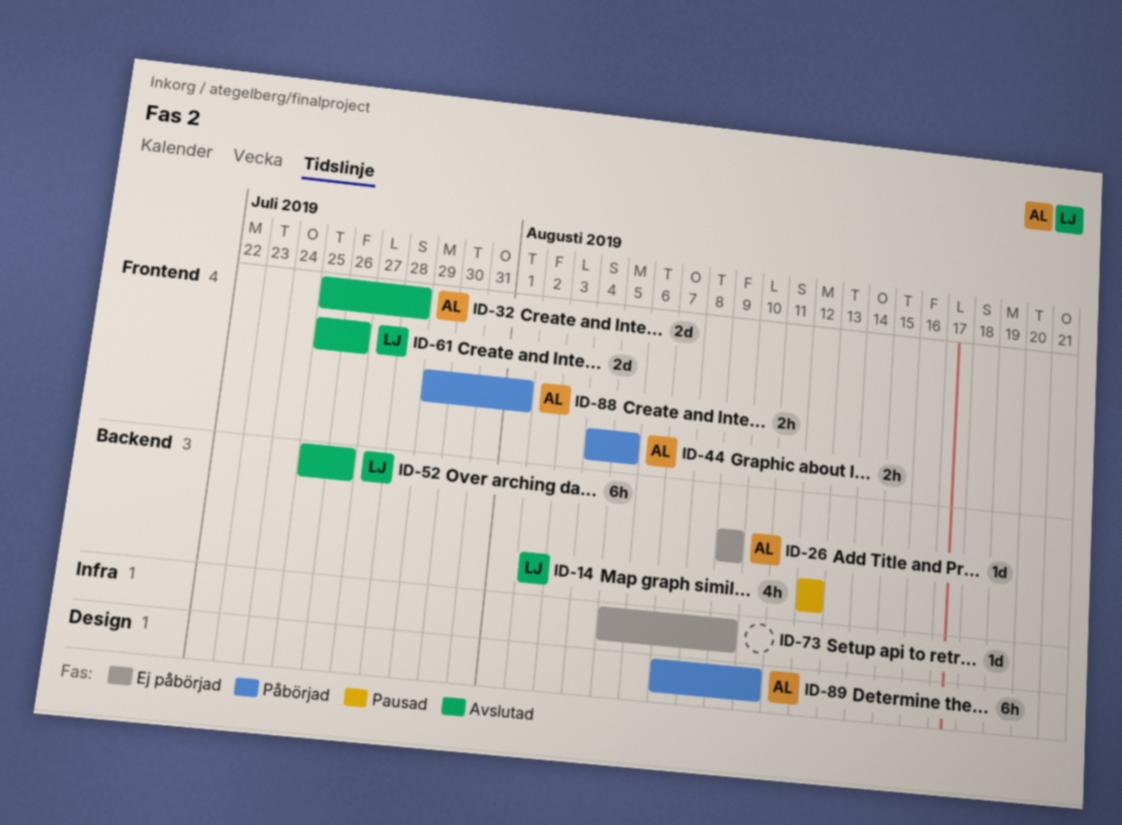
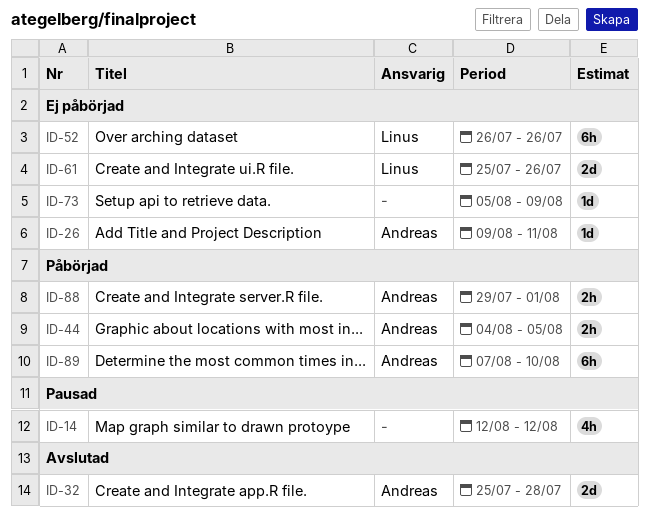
ID-14, owner: Linus -> none
ID-26, due: Aug 9 -> Aug 11
ID-52, status: Avslutad -> Ej påbörjad
ID-52, start: Jul 25 -> Jul 26
ID-61, status: Avslutad -> Ej påbörjad

